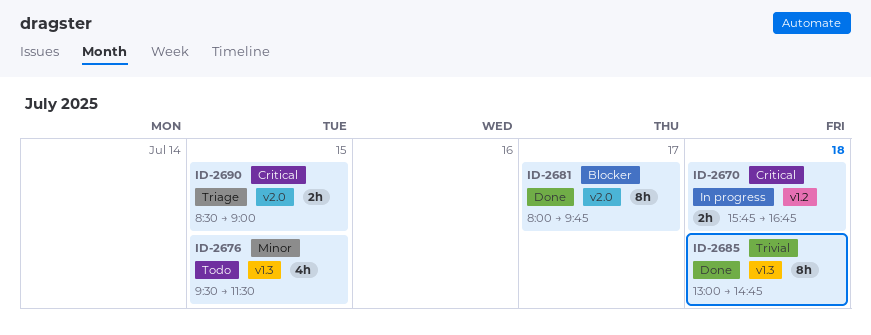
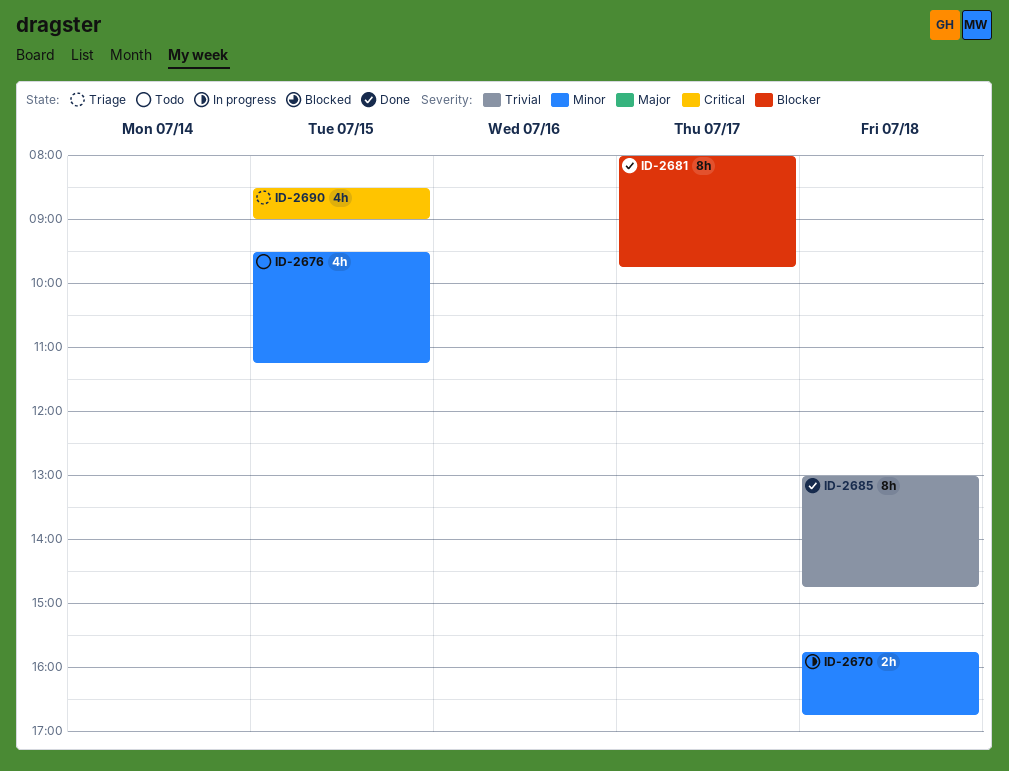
ID-2670, priority: Critical -> Minor
ID-2676, ends: 11:30 -> 11:15
ID-2690, estimate: 2h -> 4h

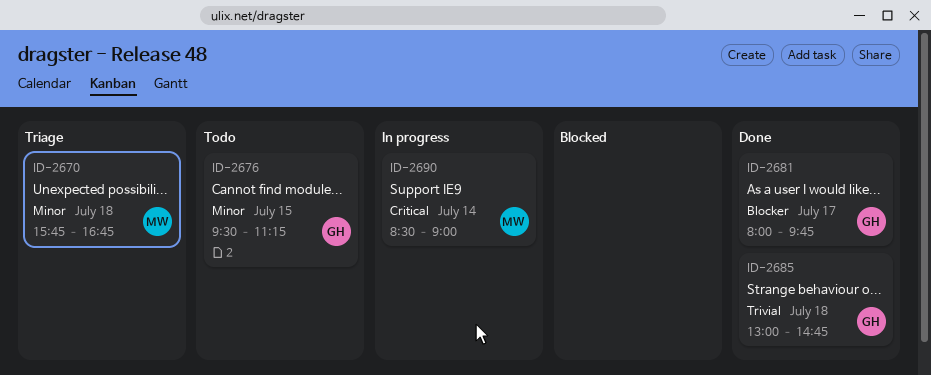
ID-2670, status: In progress -> Triage
ID-2690, status: Triage -> In progress
ID-2690, day: Jul 15 -> Jul 14

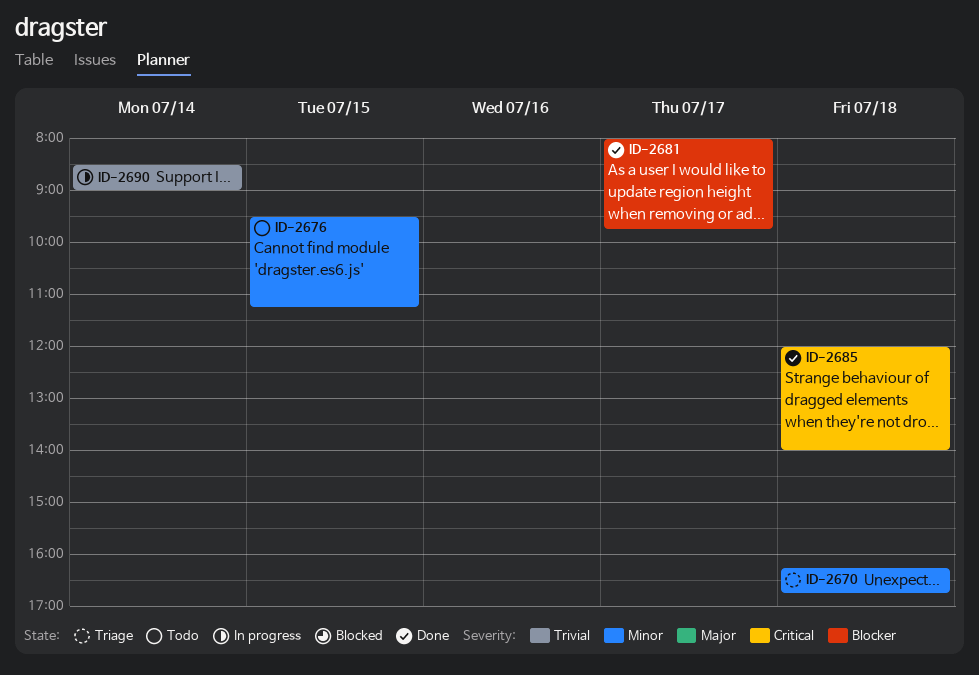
ID-2670, begins: 15:45 -> 16:15
ID-2685, priority: Trivial -> Critical
ID-2685, begins: 13:00 -> 12:00
ID-2685, ends: 14:45 -> 14:00
ID-2690, priority: Critical -> Trivial

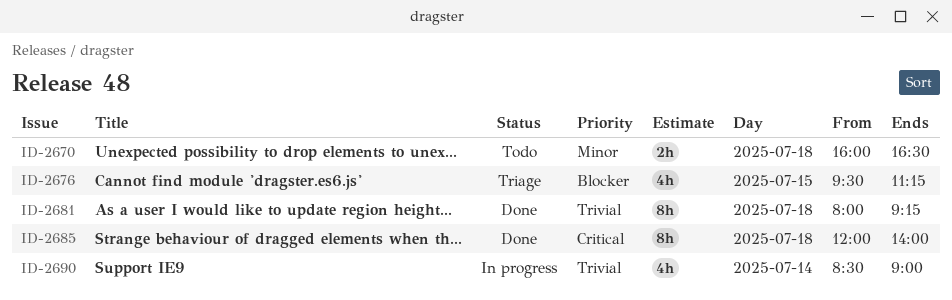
ID-2670, status: Triage -> Todo
ID-2670, begins: 16:15 -> 16:00
ID-2670, ends: 16:45 -> 16:30
ID-2676, status: Todo -> Triage
ID-2676, priority: Minor -> Blocker
ID-2681, priority: Blocker -> Trivial
ID-2681, day: Jul 17 -> Jul 18
ID-2681, ends: 09:45 -> 09:15

